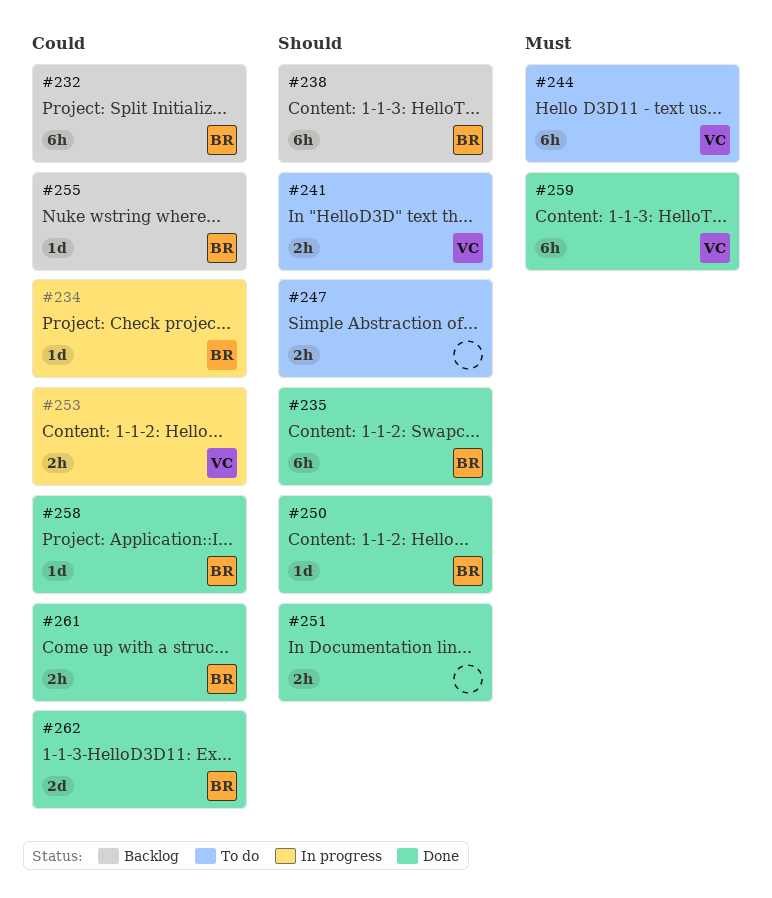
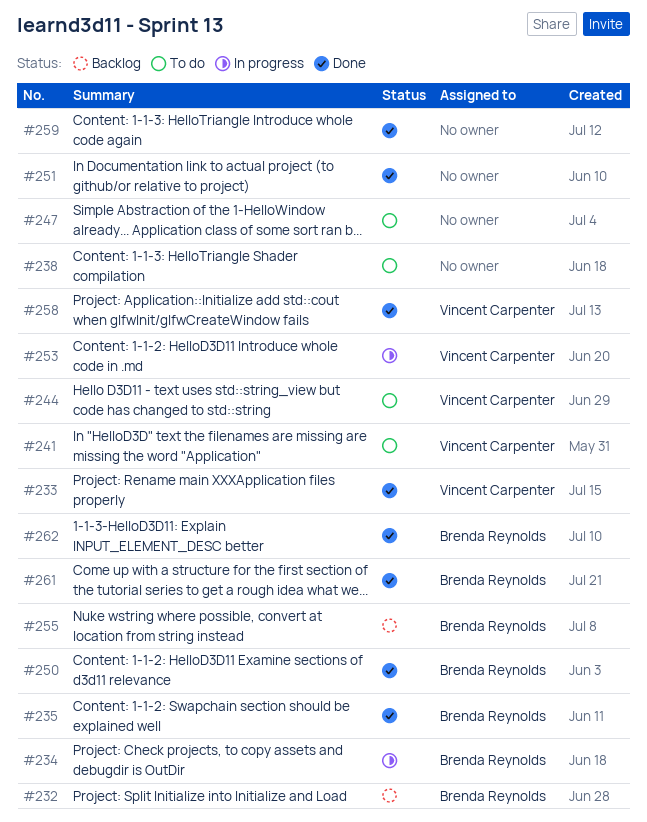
#233: none -> present
#238, status: Backlog -> To do
#238, owner: Brenda Reynolds -> none
#258, owner: Brenda Reynolds -> Vincent Carpenter
#259, owner: Vincent Carpenter -> none

